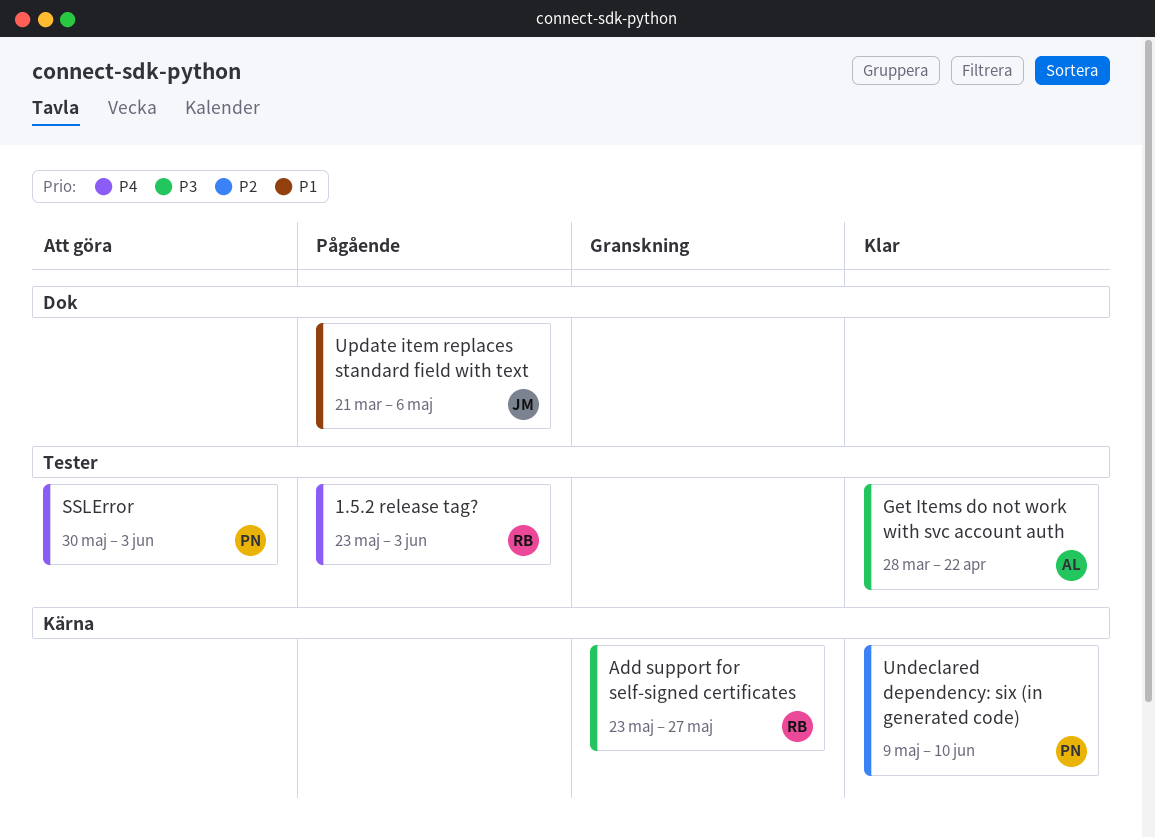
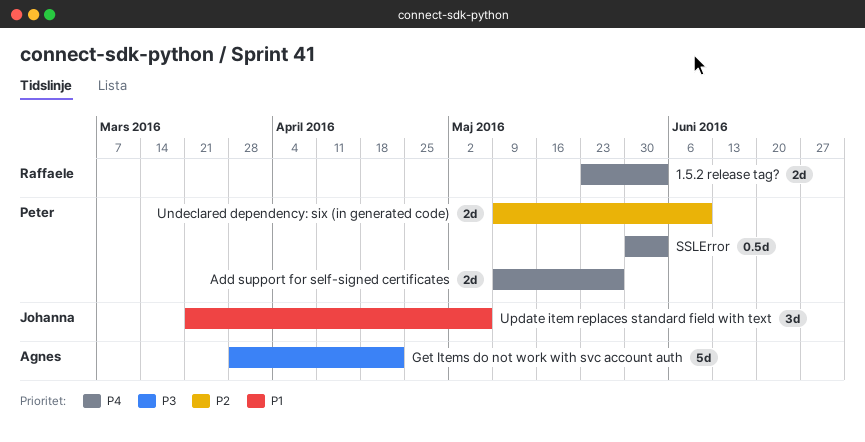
Add support for self-signed certificates, owner: Raffaele -> Peter
Add support for self-signed certificates, priority: P3 -> P4
Add support for self-signed certificates, start: May 23 -> May 9

